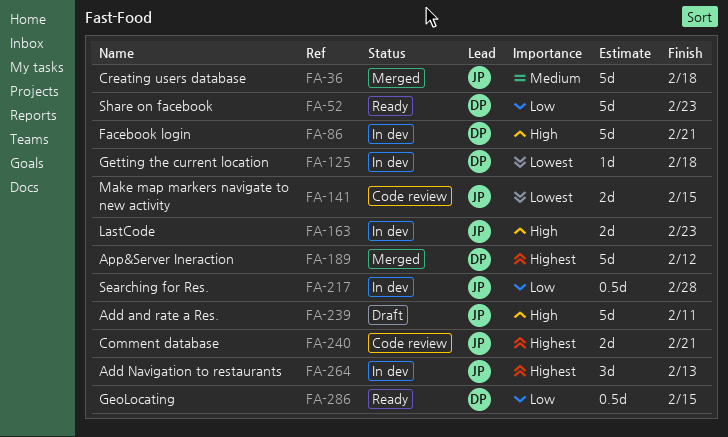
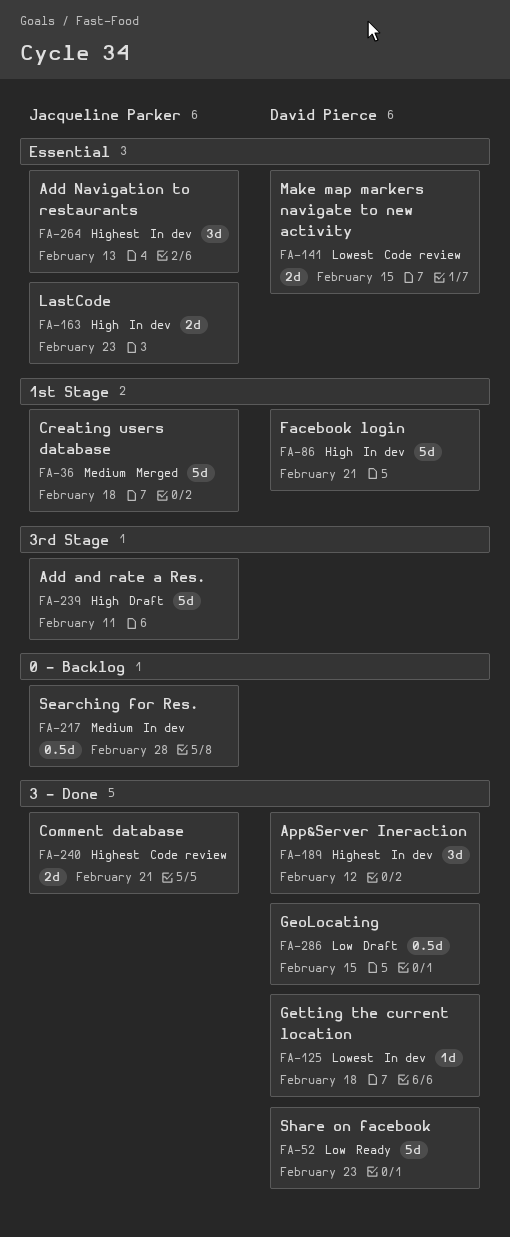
FA-141, owner: Jacqueline Parker -> David Pierce
FA-189, status: Merged -> In dev
FA-189, estimate: 5d -> 3d
FA-217, priority: Low -> Medium
FA-286, status: Ready -> Draft

